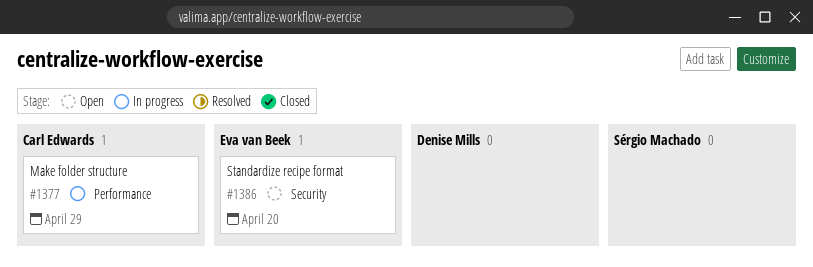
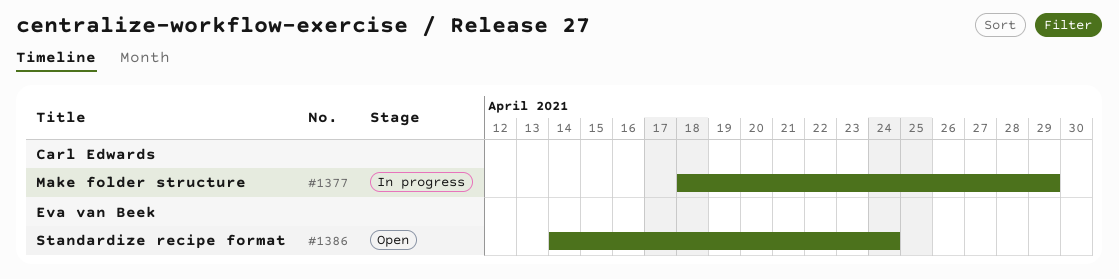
#1386, due: Apr 20 -> Apr 24

